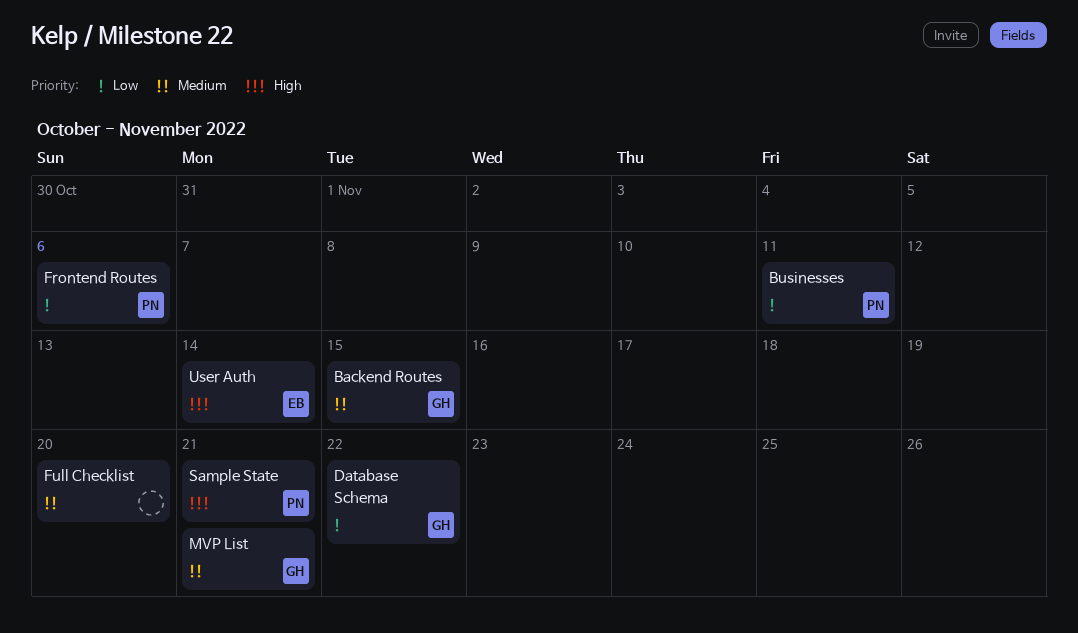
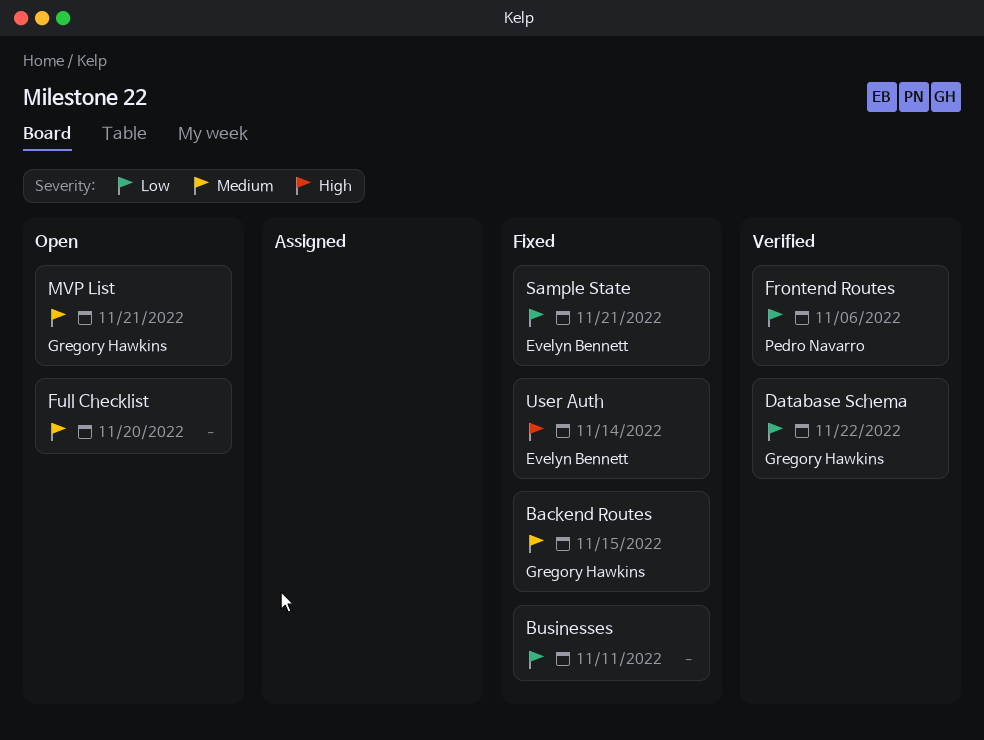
Businesses, owner: Pedro Navarro -> none
Sample State, owner: Pedro Navarro -> Evelyn Bennett
Sample State, priority: High -> Low

